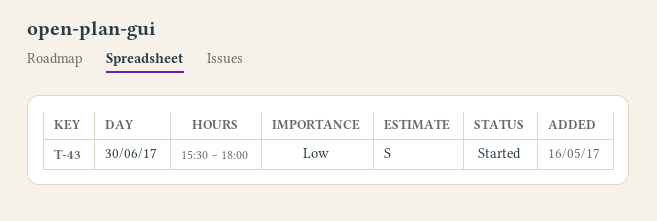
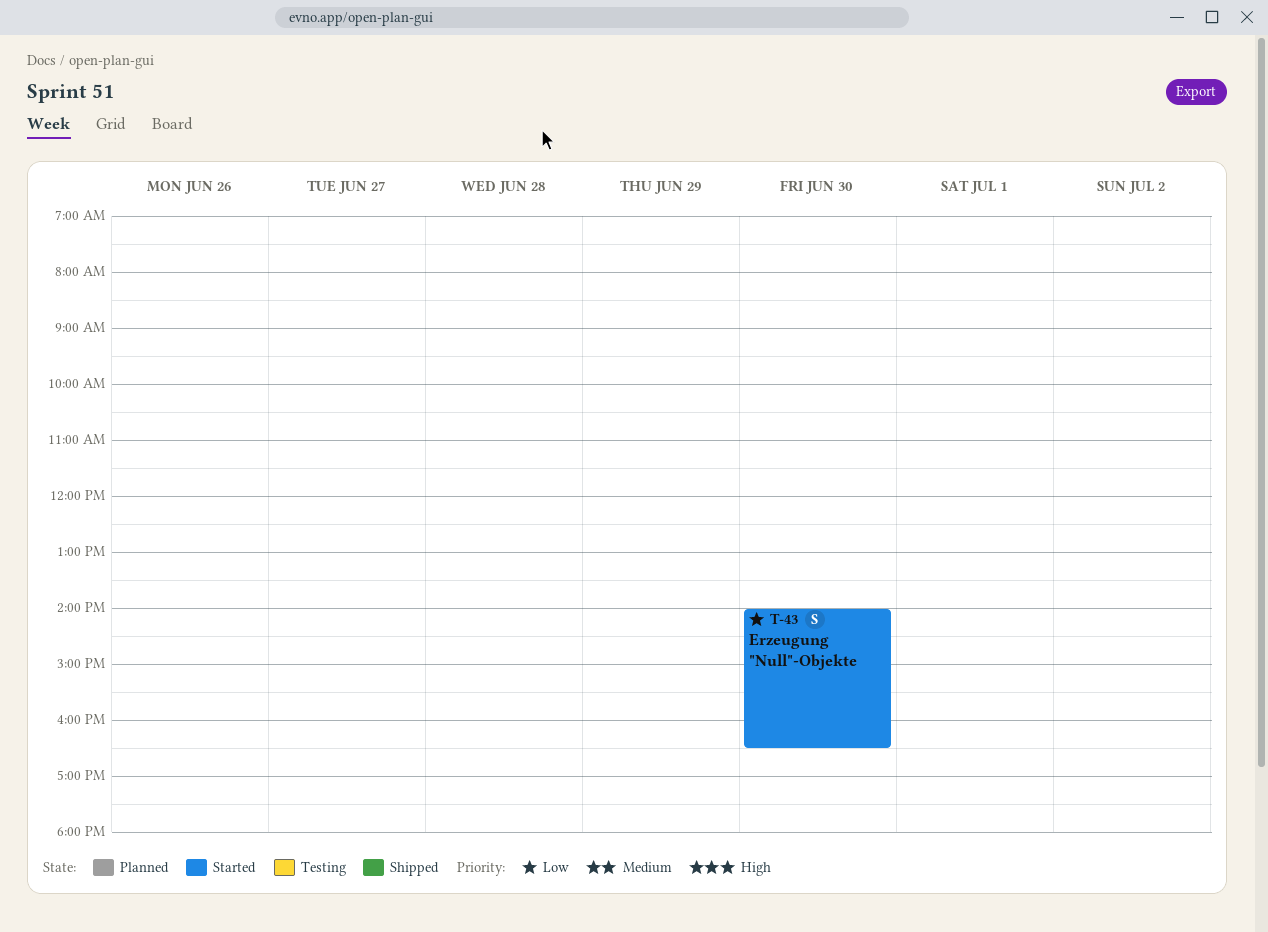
T-43, begins: 15:30 -> 14:00
T-43, ends: 18:00 -> 16:30

